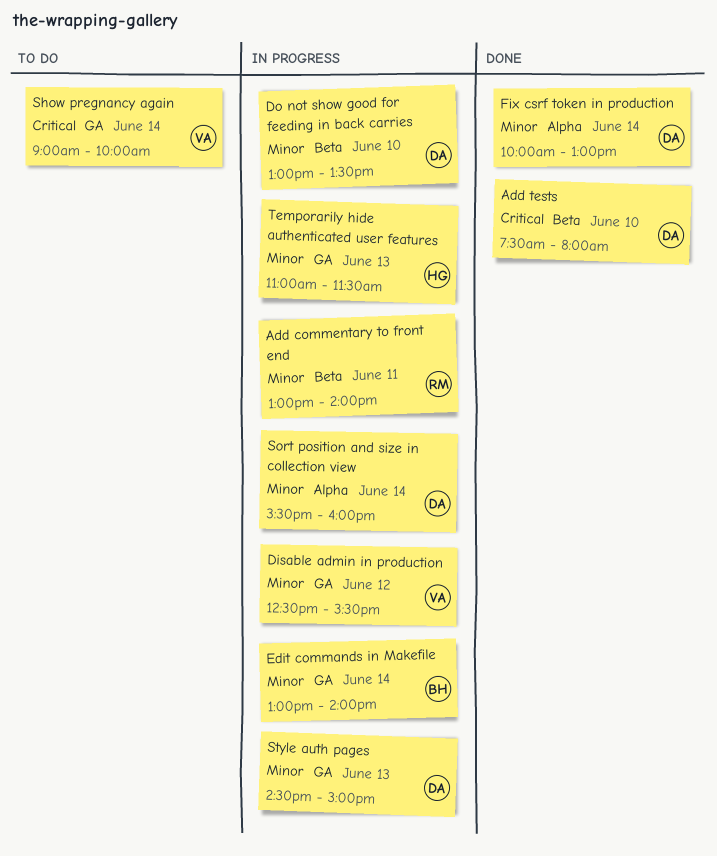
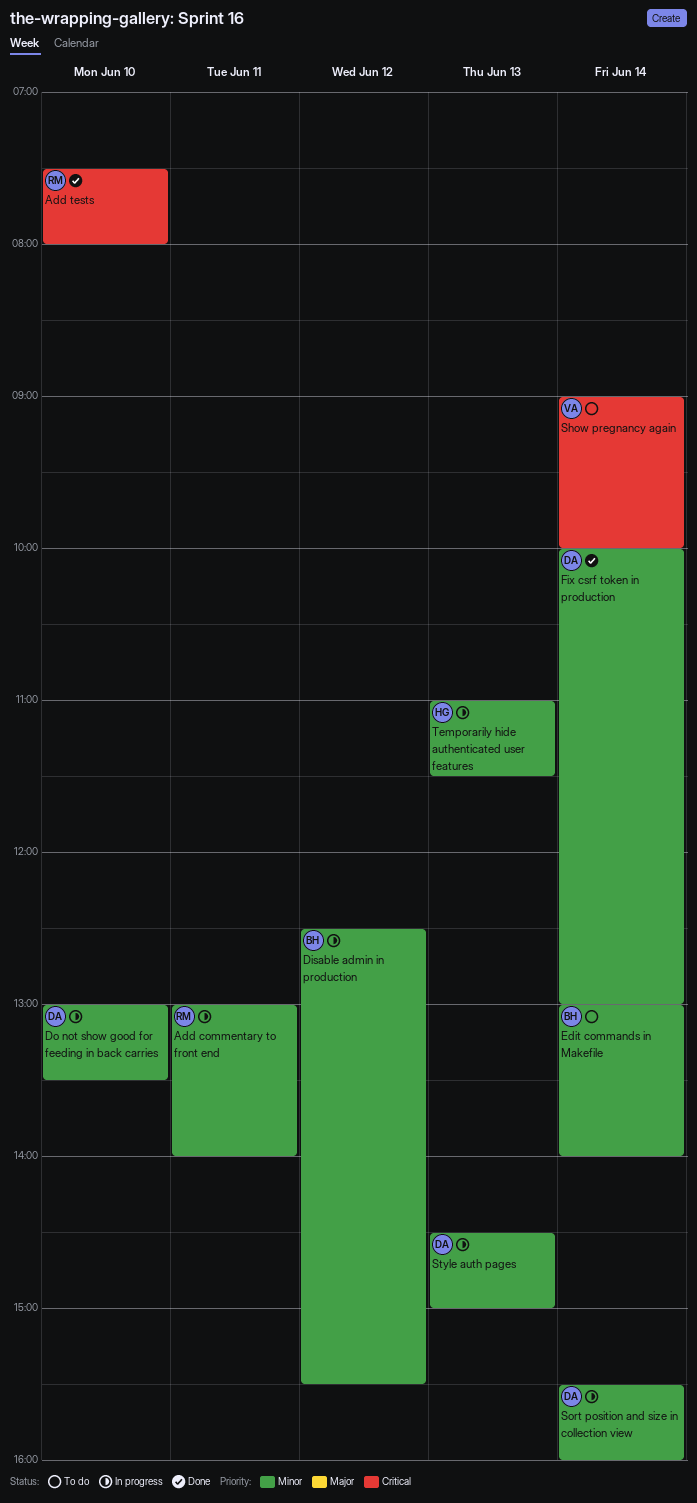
Add tests, owner: DA -> RM
Disable admin in production, owner: VA -> BH
Edit commands in Makefile, status: In progress -> To do

